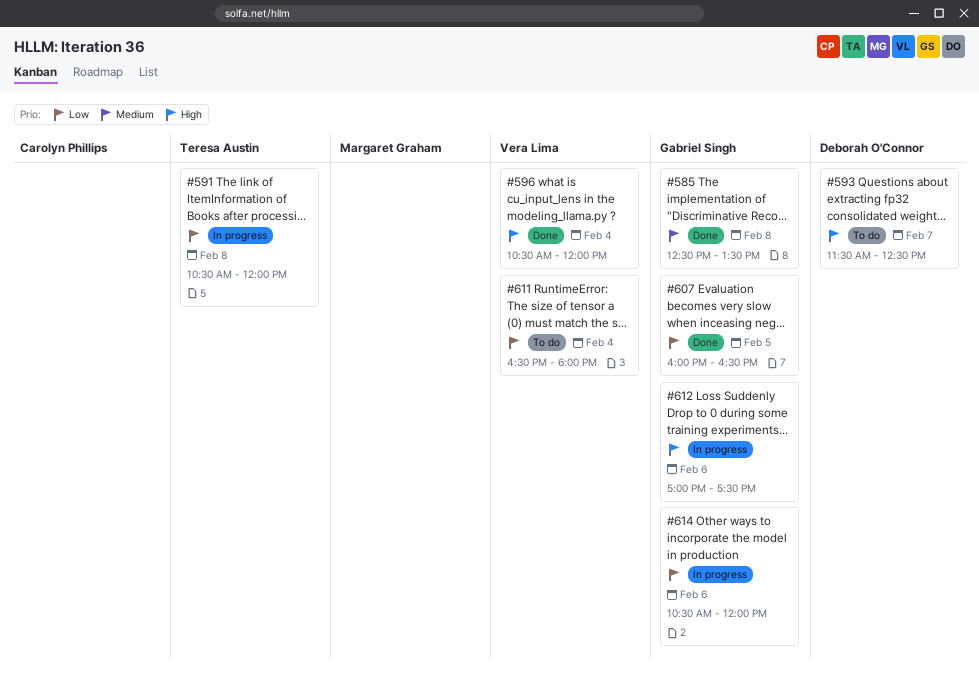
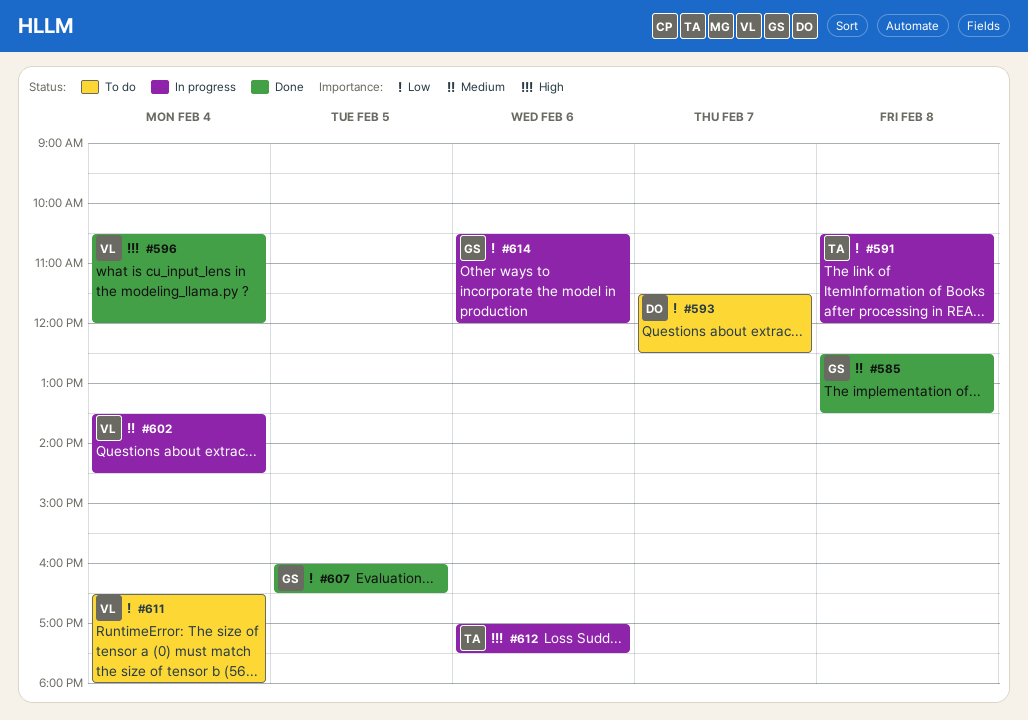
#593, priority: High -> Low
#602: none -> present
#612, owner: Gabriel Singh -> Teresa Austin

